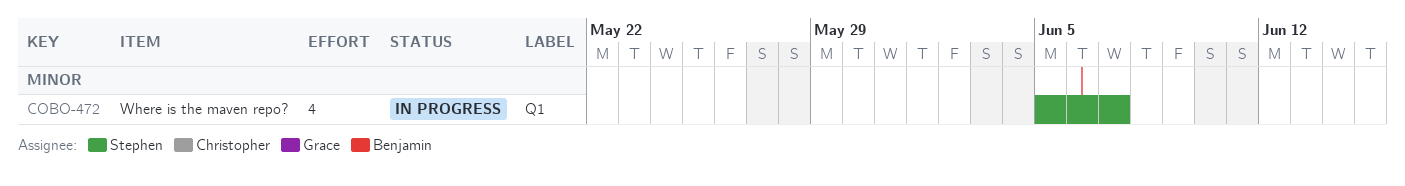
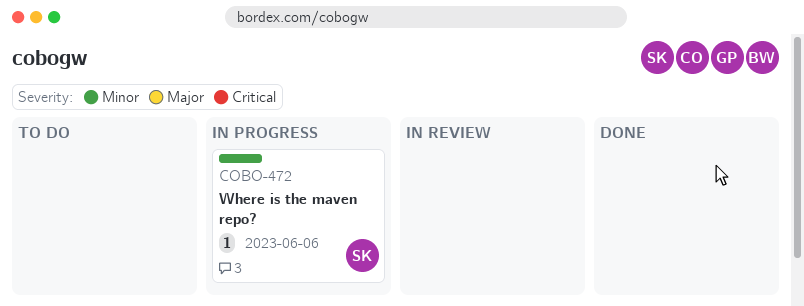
COBO-472, estimate: 4 -> 1
COBO-472, due: Jun 7 -> Jun 6

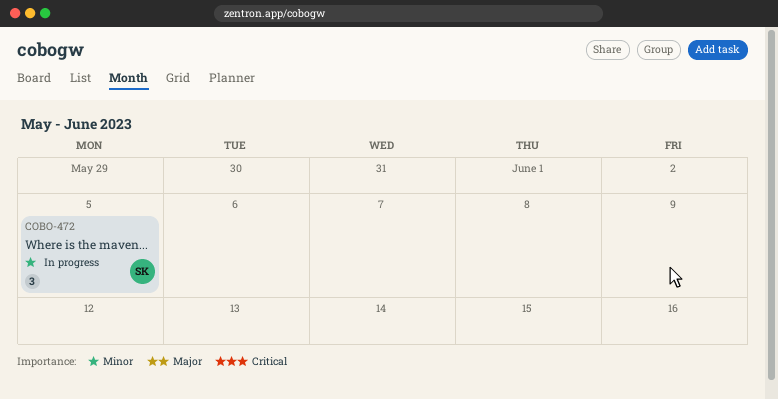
COBO-472, estimate: 1 -> 3
COBO-472, due: Jun 6 -> Jun 5

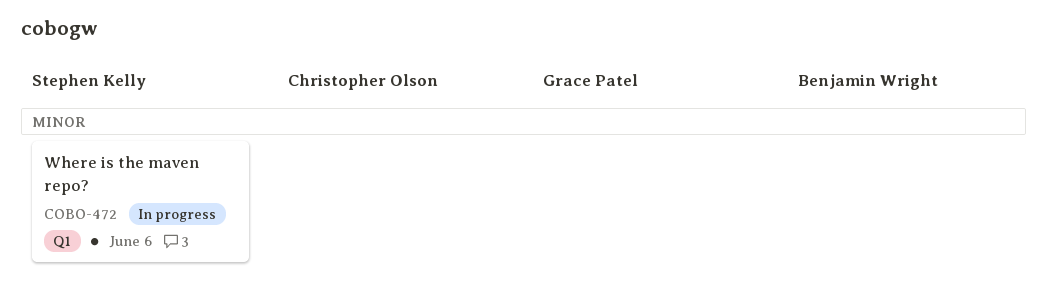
COBO-472, estimate: 3 -> 1
COBO-472, due: Jun 5 -> Jun 6

